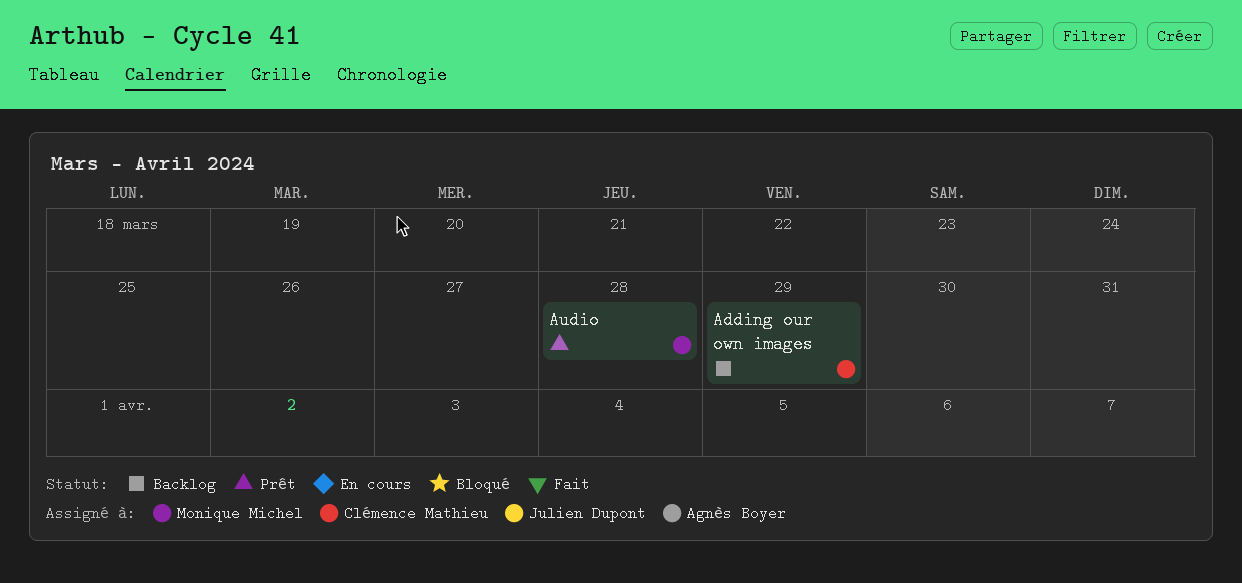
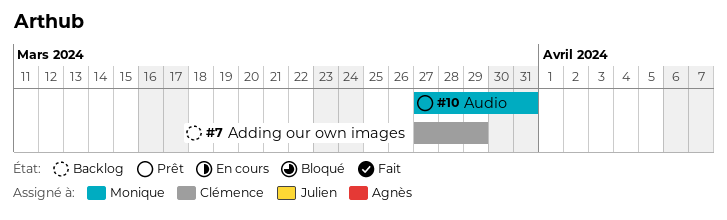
Audio, due: Mar 28 -> Mar 31

